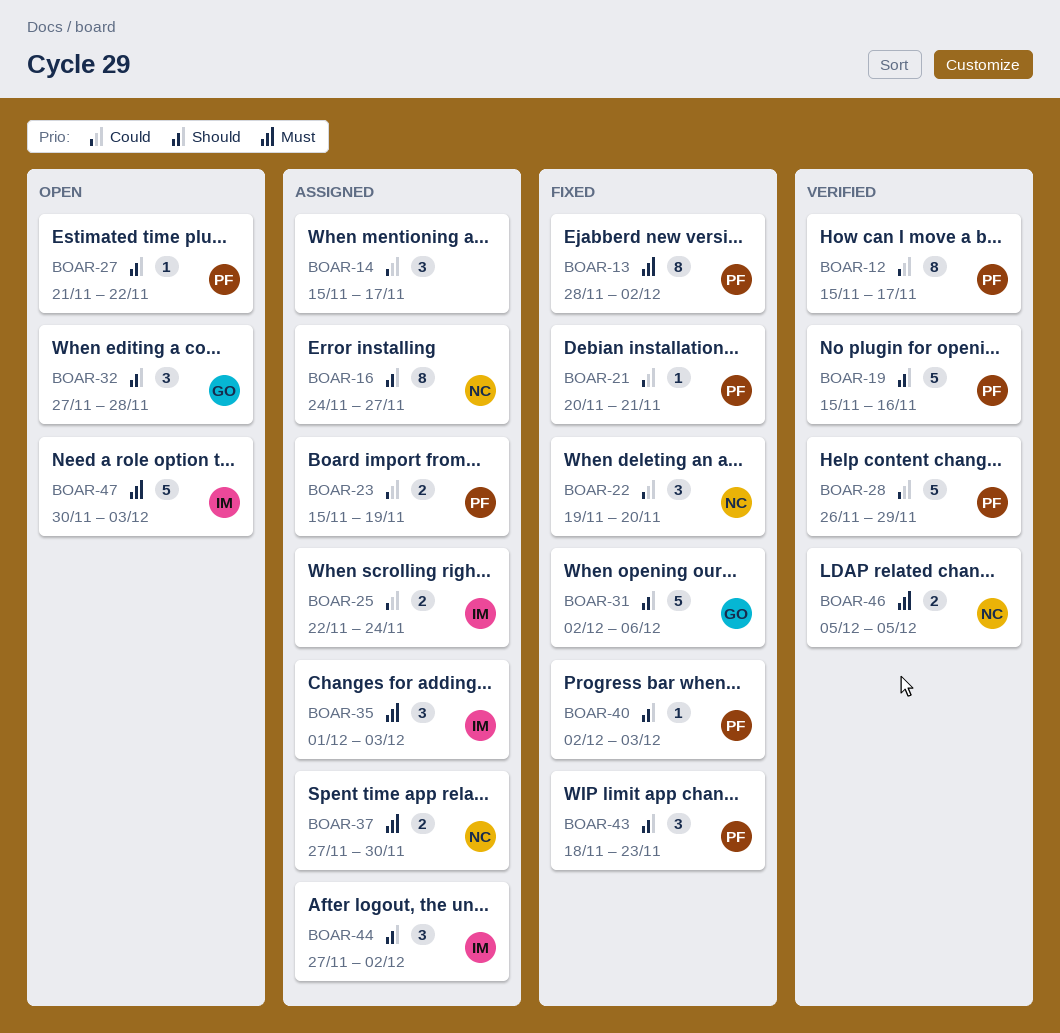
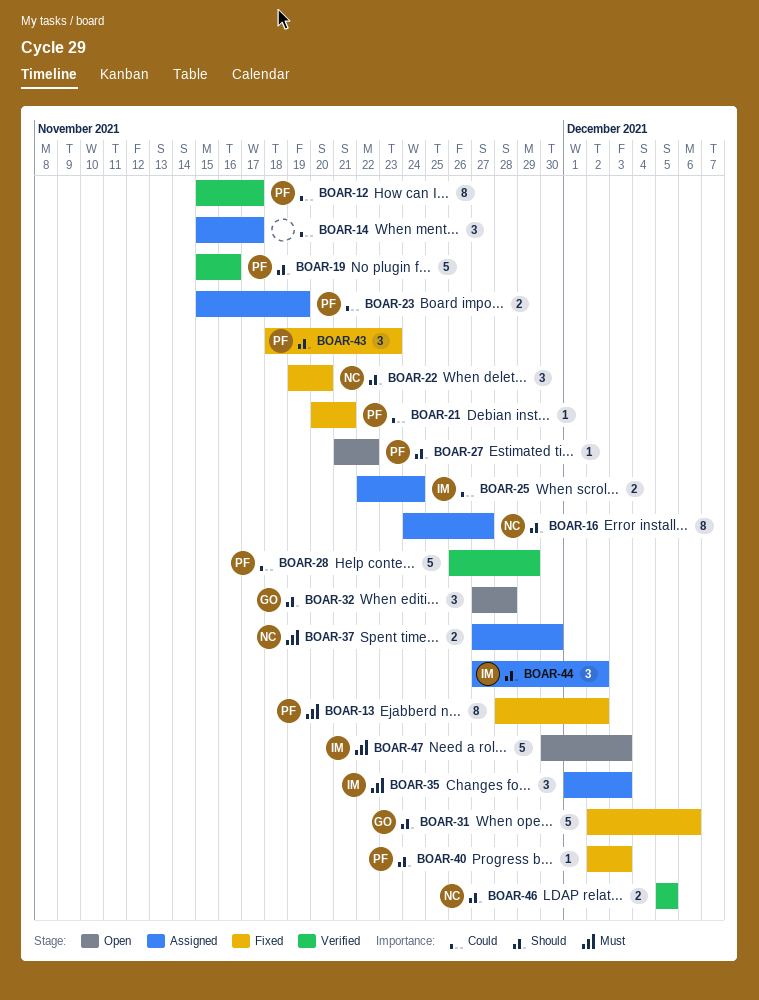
BOAR-22, priority: Could -> Should
BOAR-46, priority: Must -> Should

